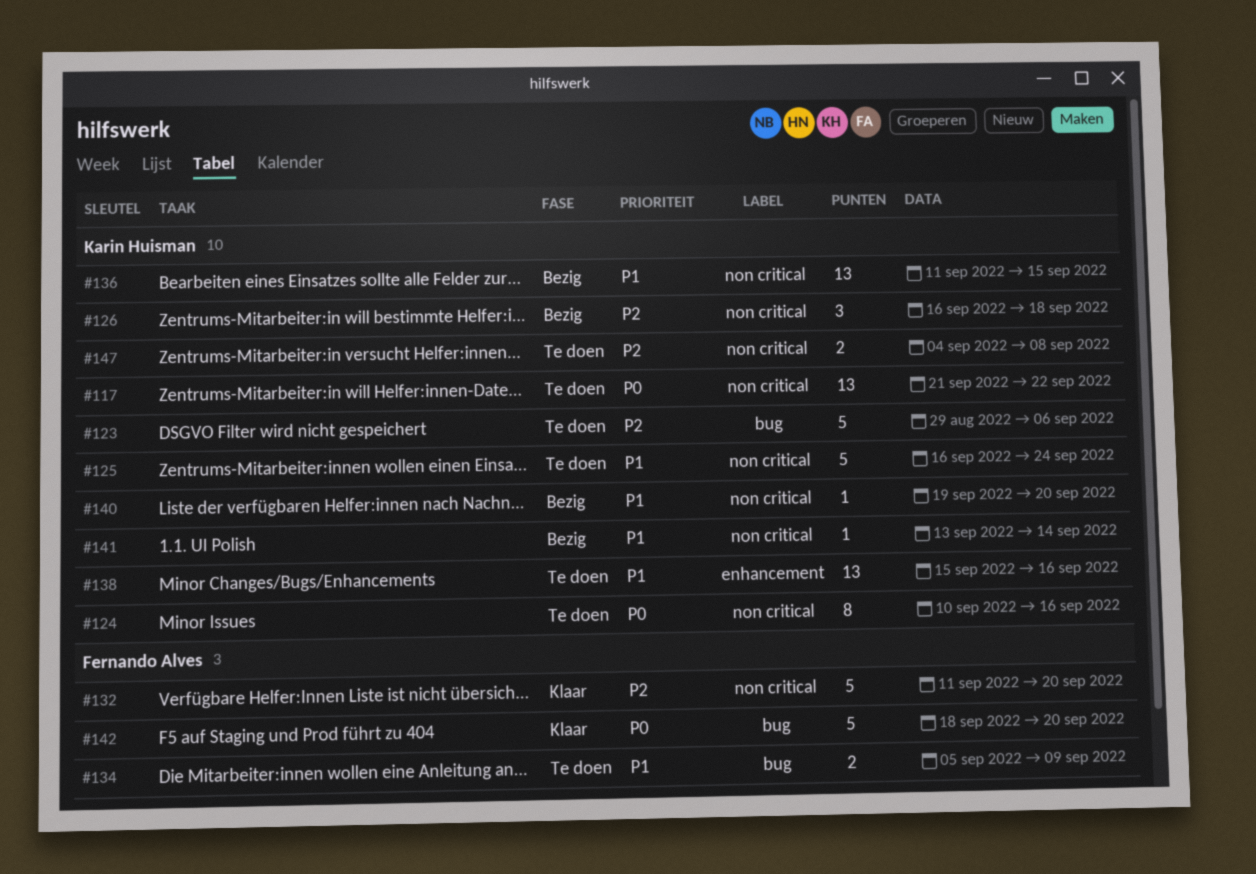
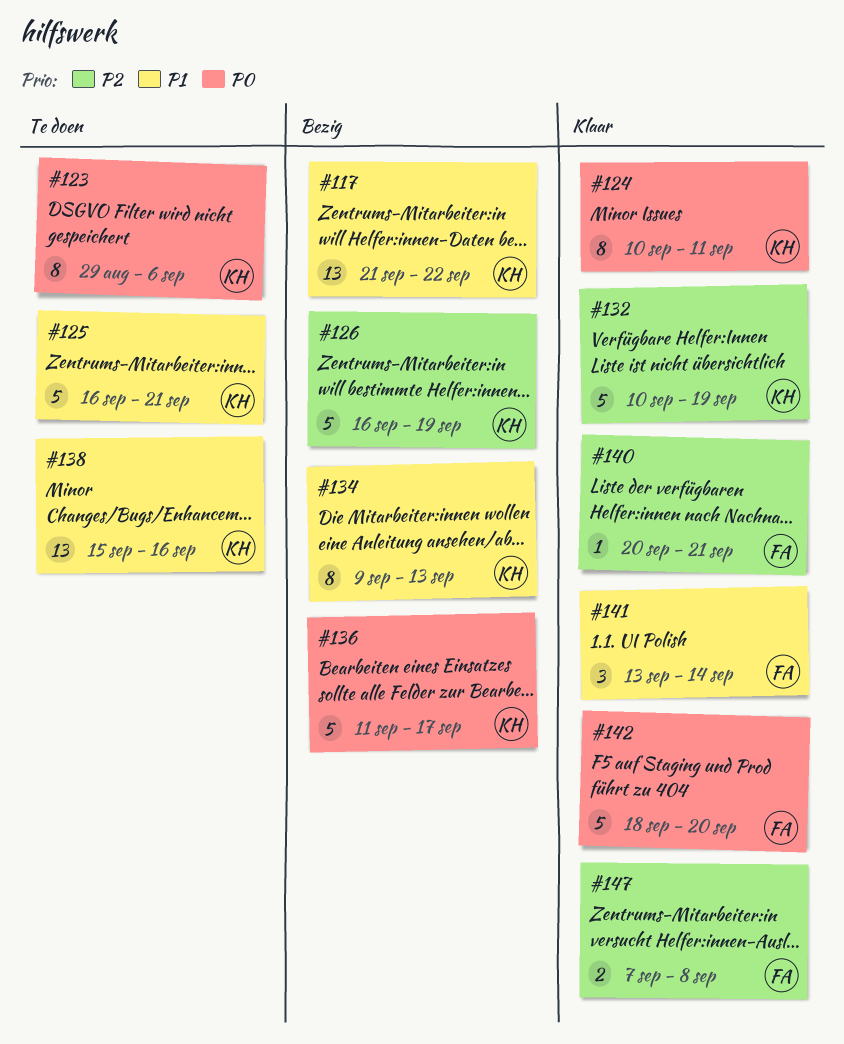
#117, status: Te doen -> Bezig
#117, priority: P0 -> P1
#123, priority: P2 -> P0
#123, estimate: 5 -> 8
#124, status: Te doen -> Klaar
#124, due: Sep 16 -> Sep 11
#125, due: Sep 24 -> Sep 21
#126, estimate: 3 -> 5
#126, due: Sep 18 -> Sep 19
#132, owner: Fernando Alves -> Karin Huisman
#132, start: Sep 11 -> Sep 10
#132, due: Sep 20 -> Sep 19
#134, status: Te doen -> Bezig
#134, owner: Fernando Alves -> Karin Huisman
#134, estimate: 2 -> 8
#134, start: Sep 5 -> Sep 9
#134, due: Sep 9 -> Sep 13
#136, priority: P1 -> P0
#136, estimate: 13 -> 5
#136, due: Sep 15 -> Sep 17
#140, status: Bezig -> Klaar
#140, owner: Karin Huisman -> Fernando Alves
#140, priority: P1 -> P2
#140, start: Sep 19 -> Sep 20
#140, due: Sep 20 -> Sep 21
#141, status: Bezig -> Klaar
#141, owner: Karin Huisman -> Fernando Alves
#141, estimate: 1 -> 3
#147, status: Te doen -> Klaar
#147, owner: Karin Huisman -> Fernando Alves
#147, start: Sep 4 -> Sep 7

